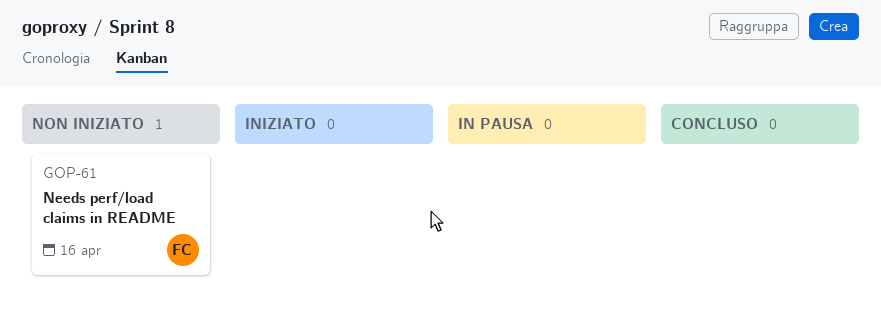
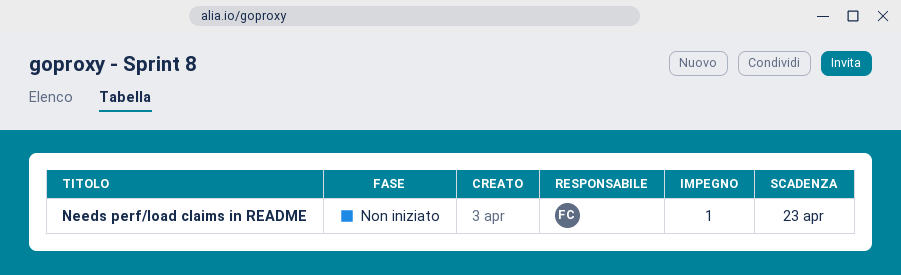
Needs perf/load claims in README, due: Apr 16 -> Apr 23

